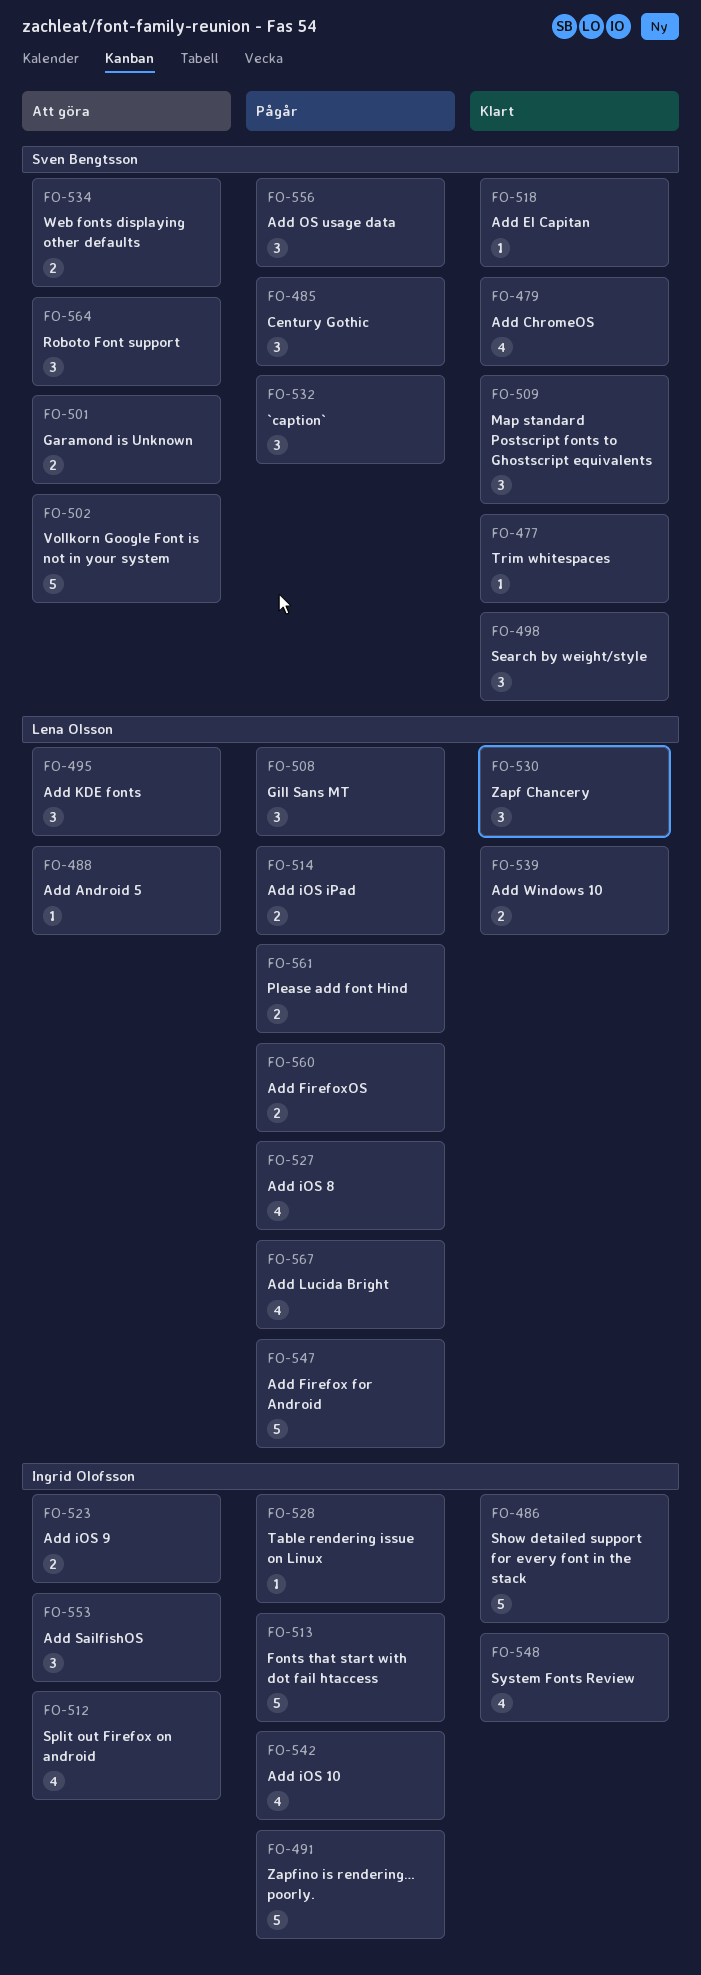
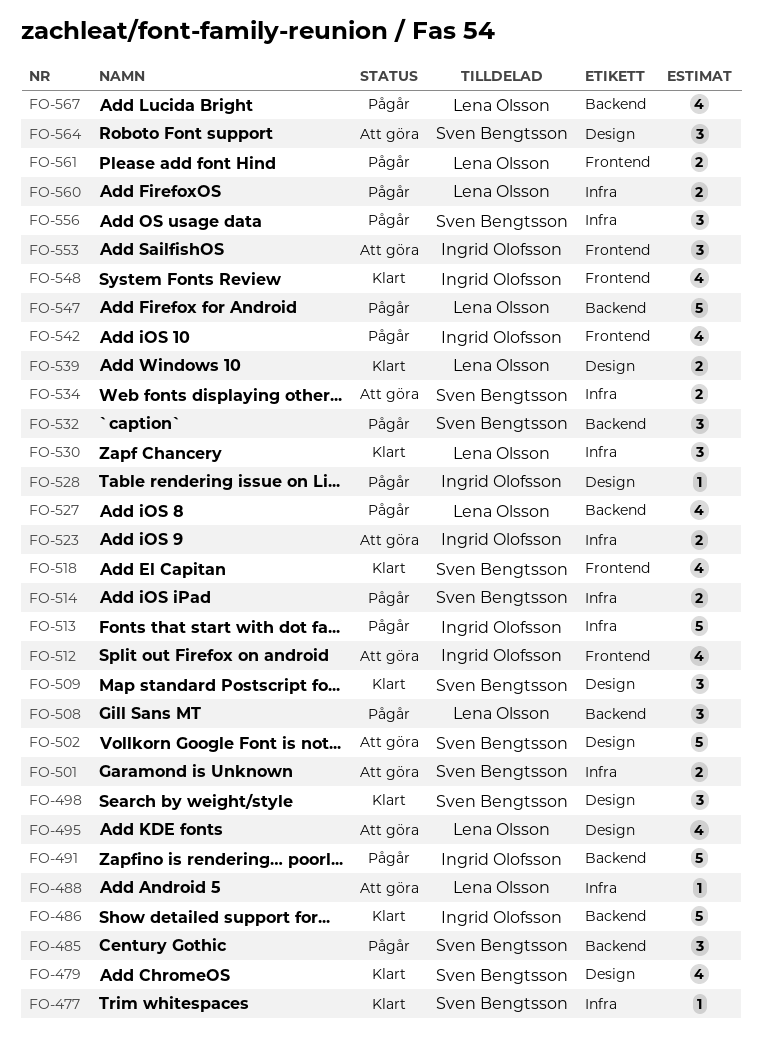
FO-495, estimate: 3 -> 4
FO-514, owner: Lena Olsson -> Sven Bengtsson
FO-518, estimate: 1 -> 4

